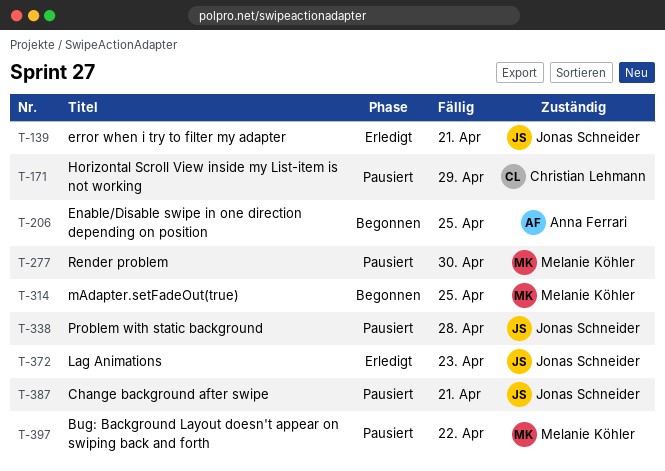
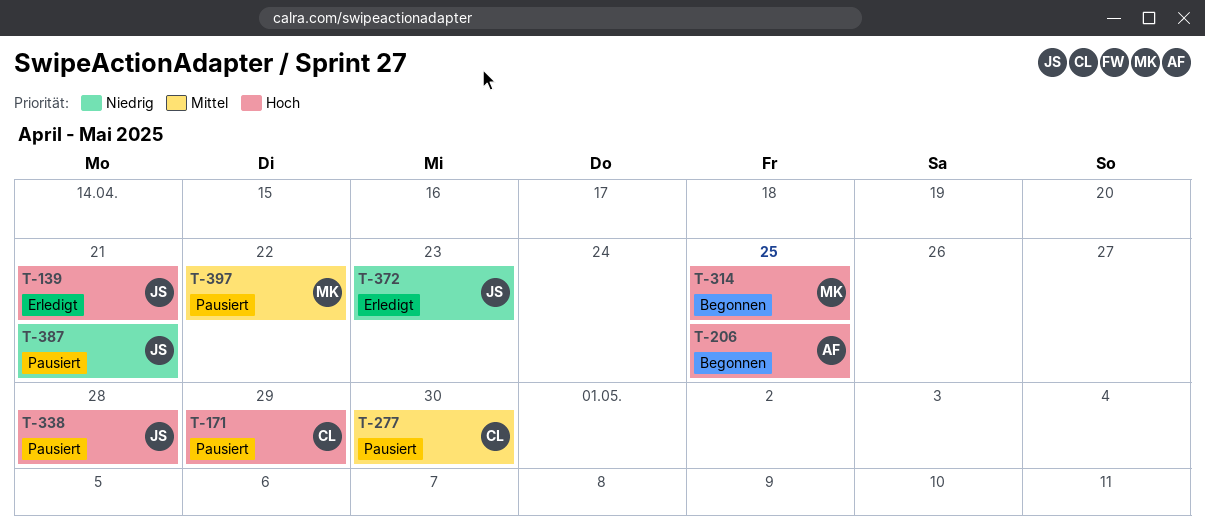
T-277, owner: Melanie Köhler -> Christian Lehmann

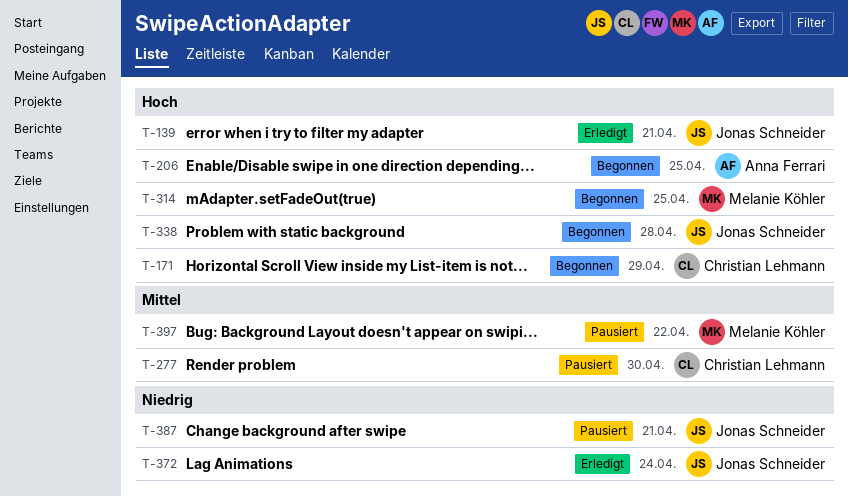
T-171, status: Pausiert -> Begonnen
T-338, status: Pausiert -> Begonnen
T-372, due: Apr 23 -> Apr 24

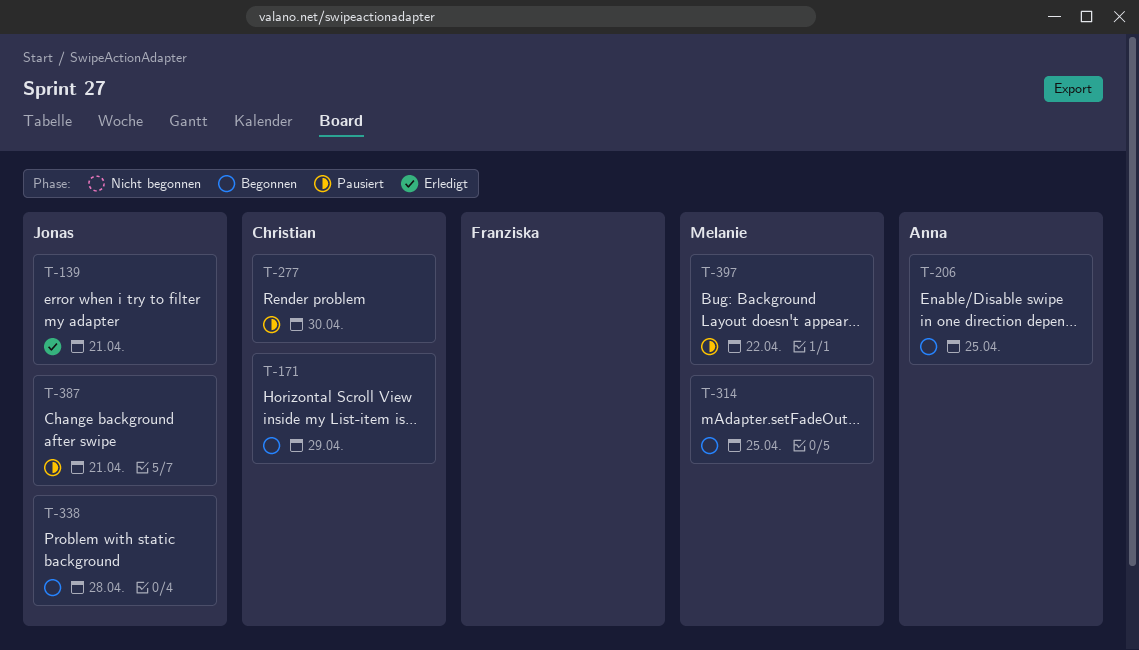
T-372: present -> none

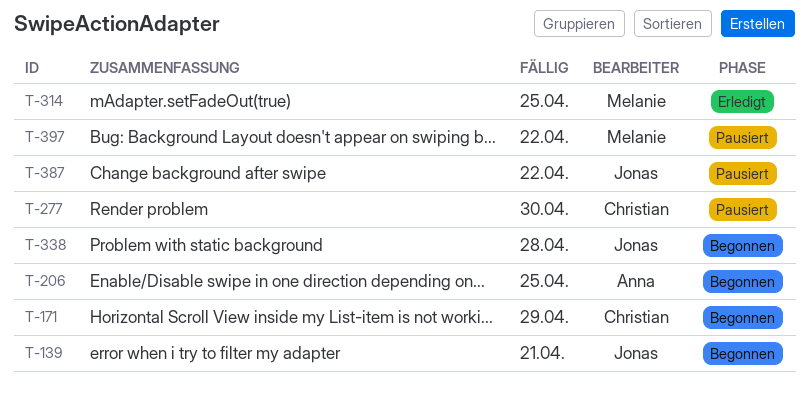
T-139, status: Erledigt -> Begonnen
T-314, status: Begonnen -> Erledigt
T-387, due: Apr 21 -> Apr 22

